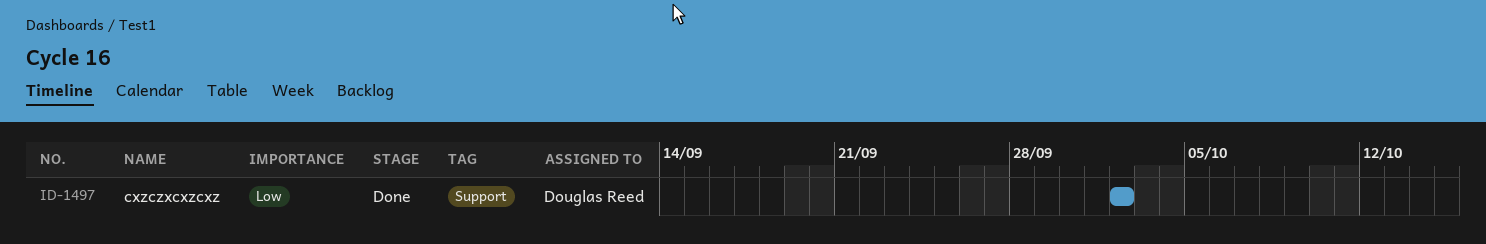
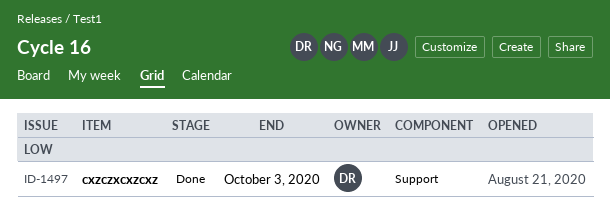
ID-1497, due: Oct 2 -> Oct 3

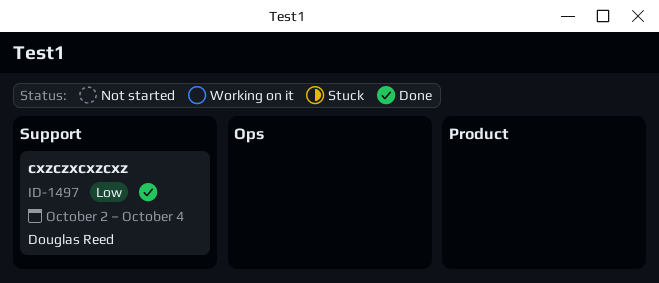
ID-1497, due: Oct 3 -> Oct 4

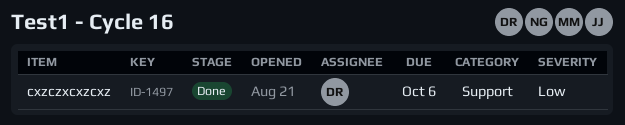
ID-1497, due: Oct 4 -> Oct 6

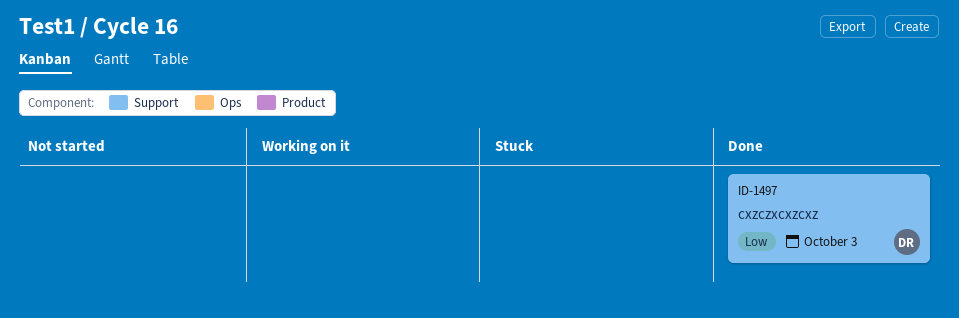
ID-1497, due: Oct 6 -> Oct 3

